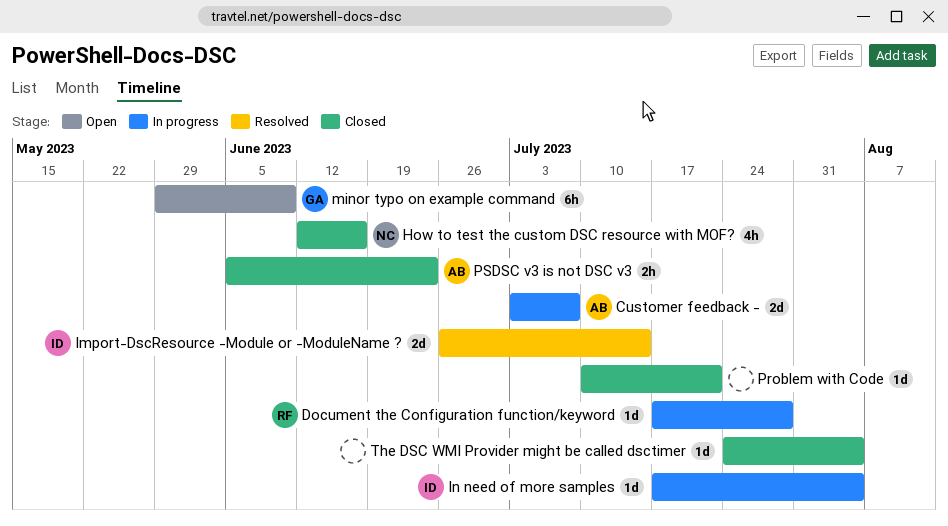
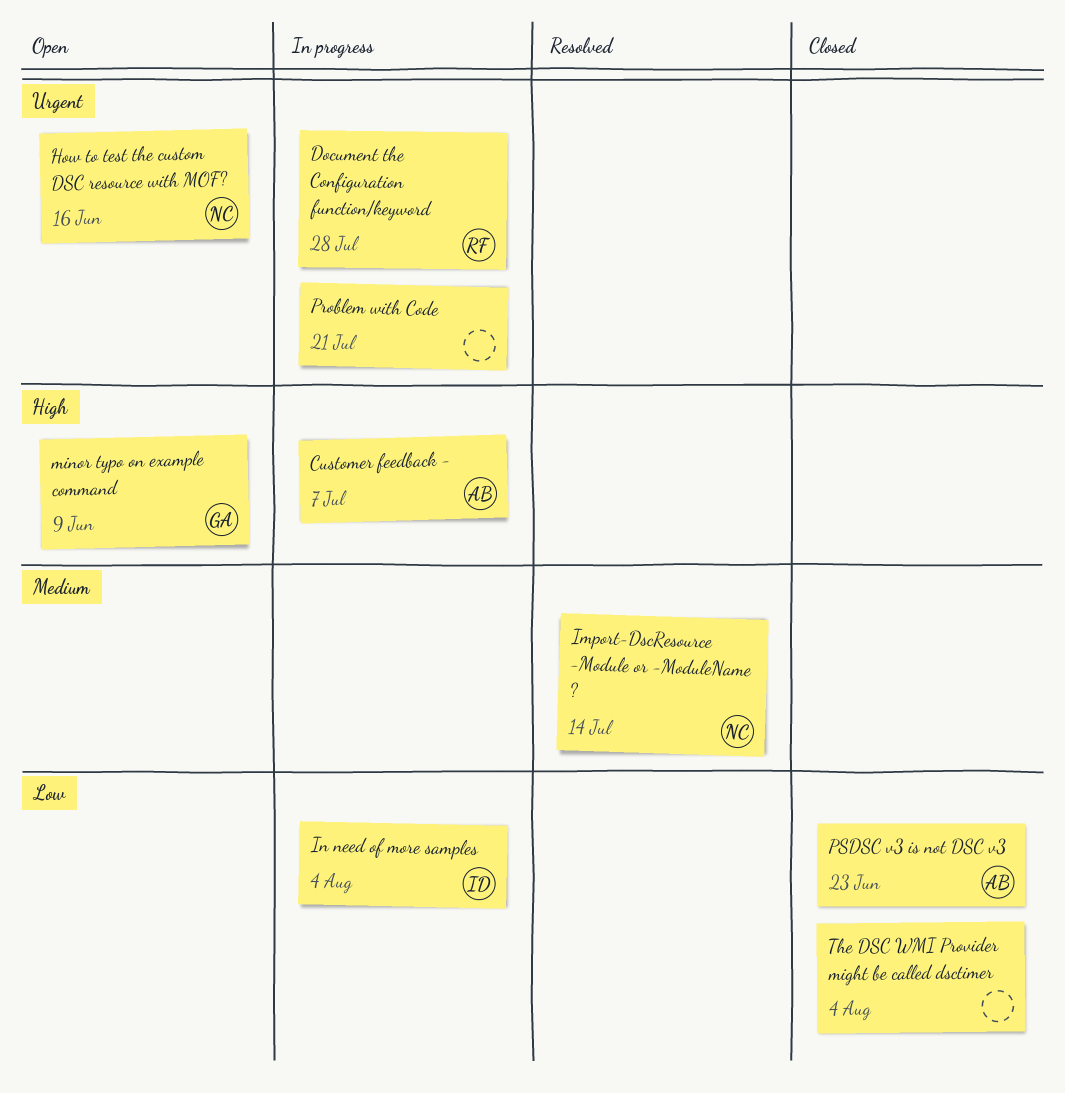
How to test the custom DSC resource with MOF?, status: Closed -> Open
Import-DscResource -Module or -ModuleName ?, owner: ID -> NC
Problem with Code, status: Closed -> In progress

